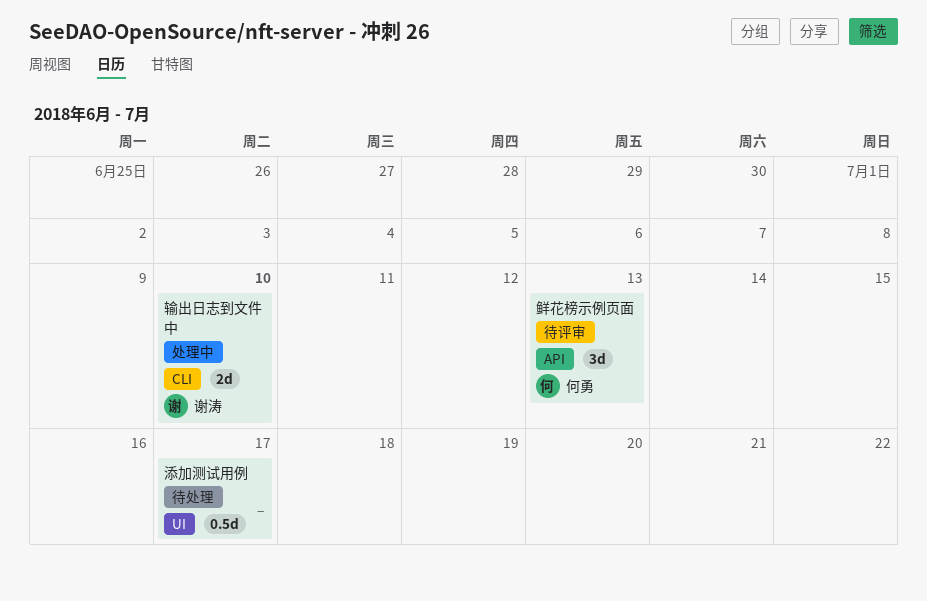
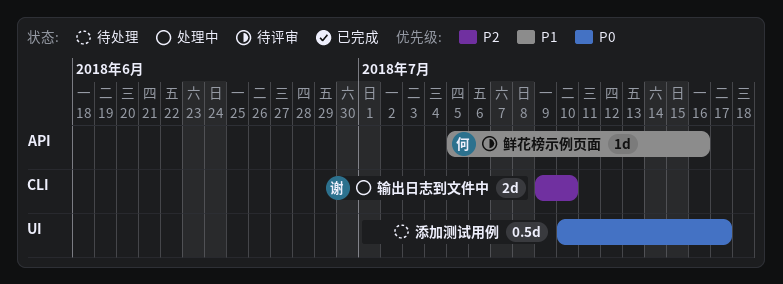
鲜花榜示例页面, estimate: 3d -> 1d
鲜花榜示例页面, due: Jul 13 -> Jul 16

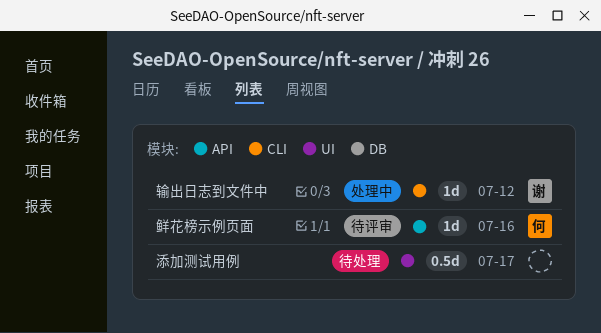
输出日志到文件中, estimate: 2d -> 1d
输出日志到文件中, due: Jul 10 -> Jul 12

